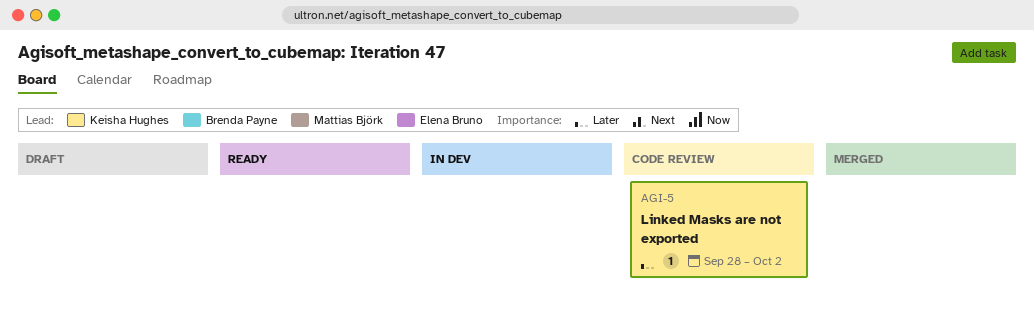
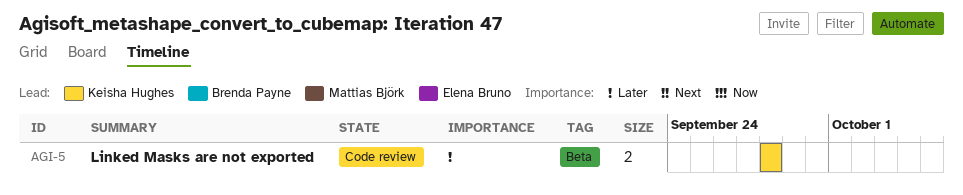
AGI-5, estimate: 1 -> 2
AGI-5, due: Oct 2 -> Sep 28

